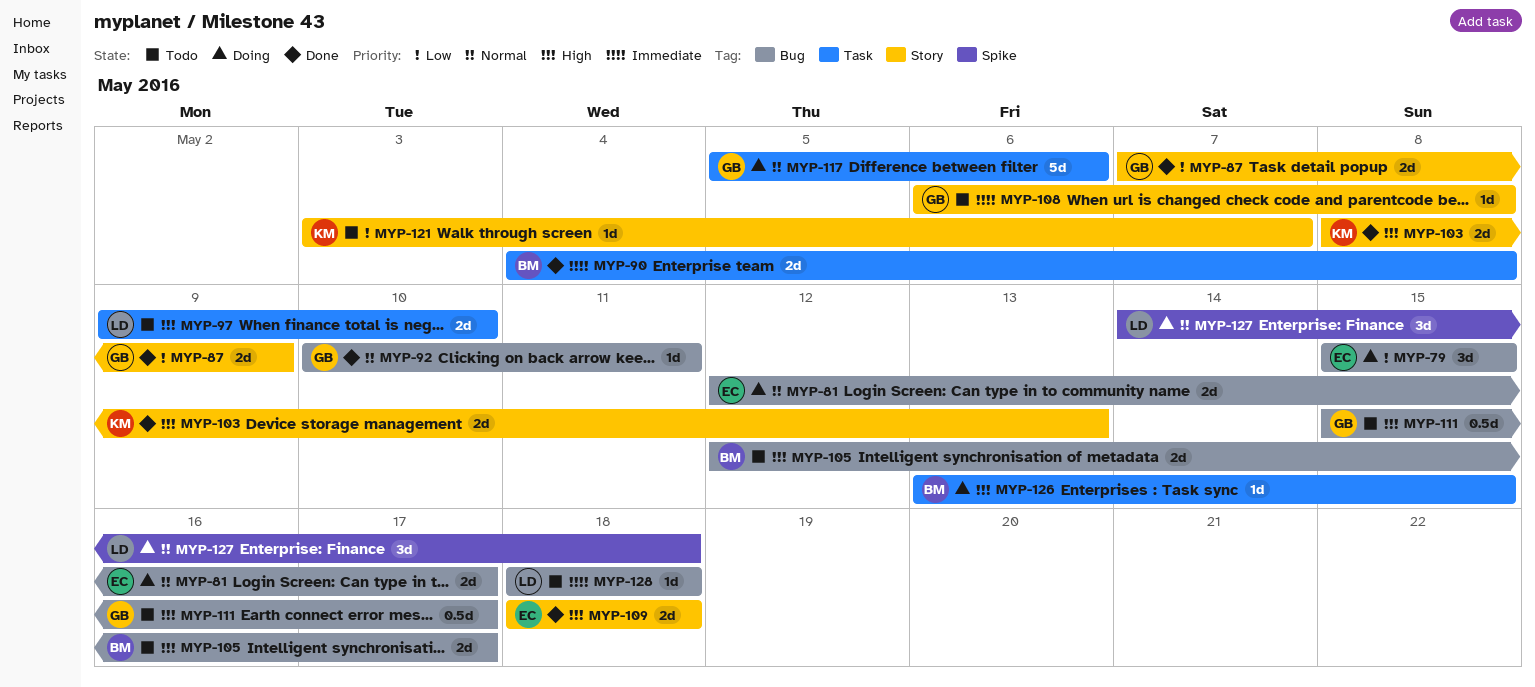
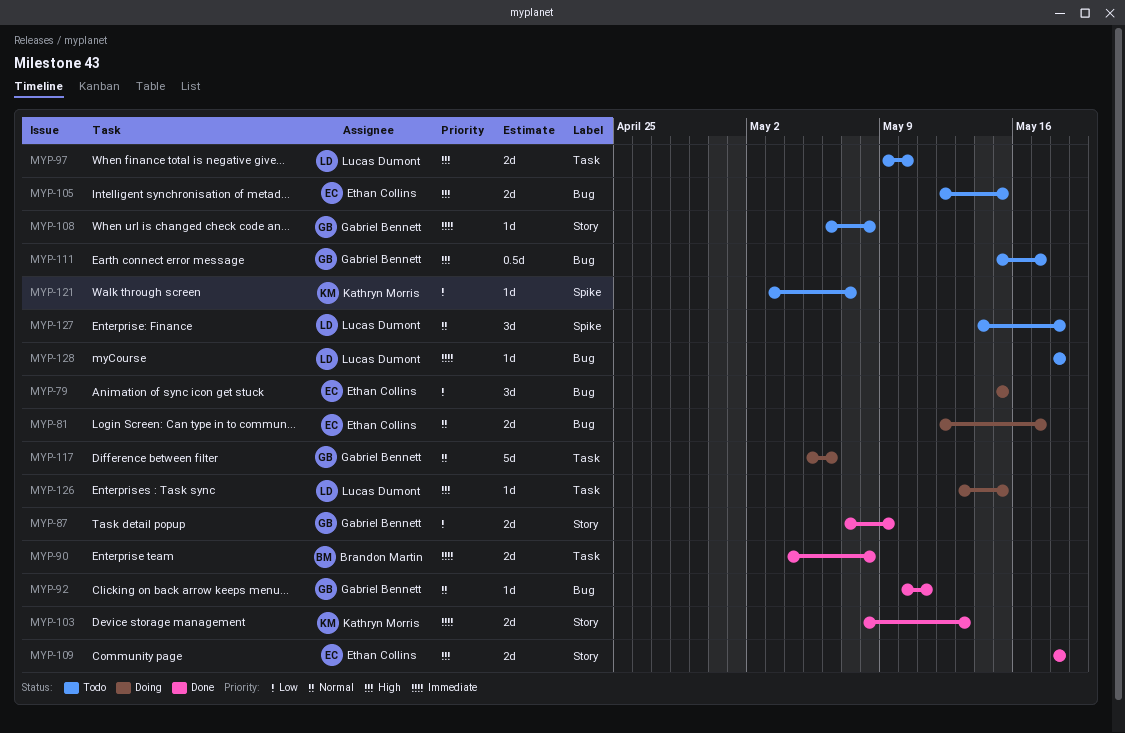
MYP-103, priority: High -> Immediate
MYP-105, owner: Brandon Martin -> Ethan Collins
MYP-105, due: May 17 -> May 15
MYP-121, label: Story -> Spike
MYP-126, owner: Brandon Martin -> Lucas Dumont
MYP-127, status: Doing -> Todo

